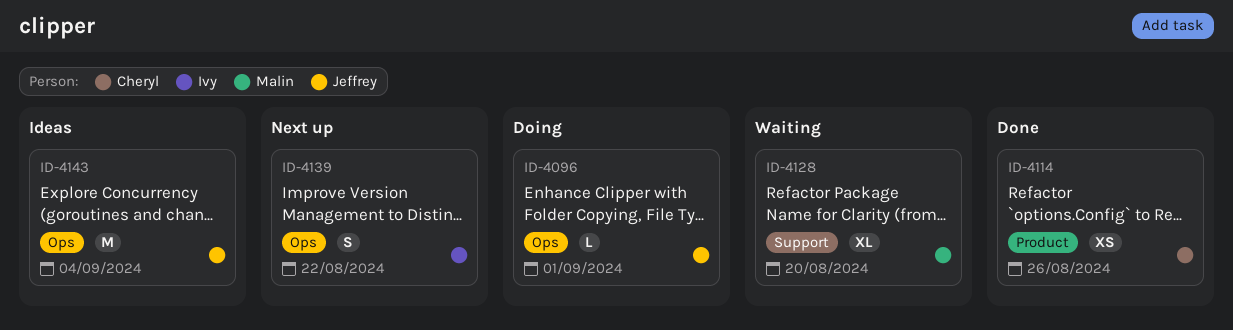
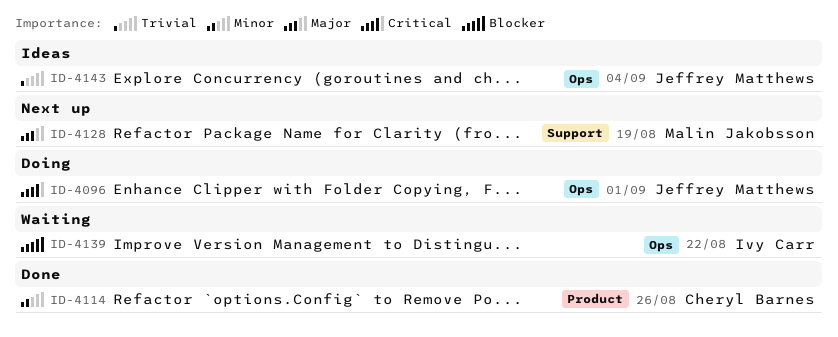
ID-4128, status: Waiting -> Next up
ID-4128, due: Aug 20 -> Aug 19
ID-4139, status: Next up -> Waiting

